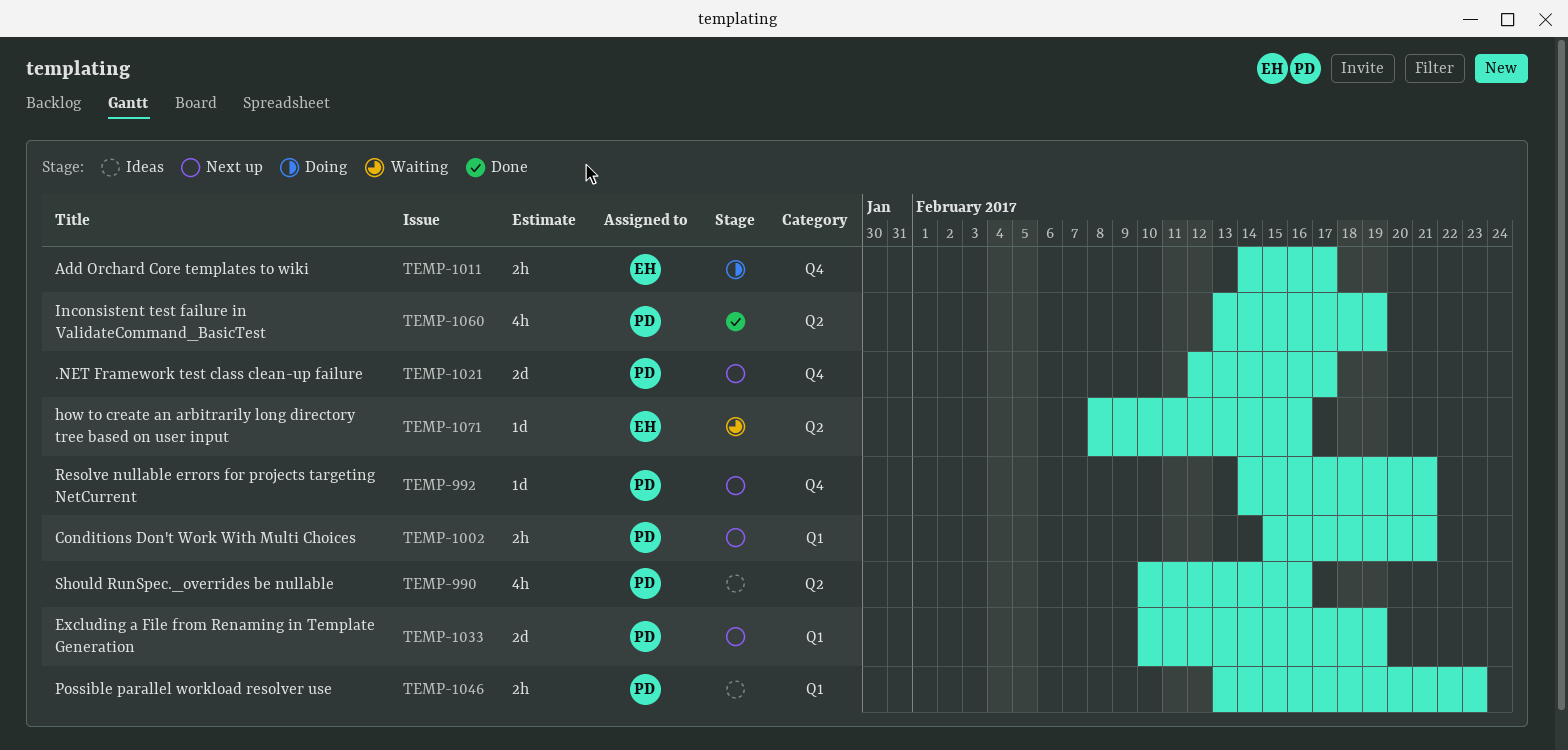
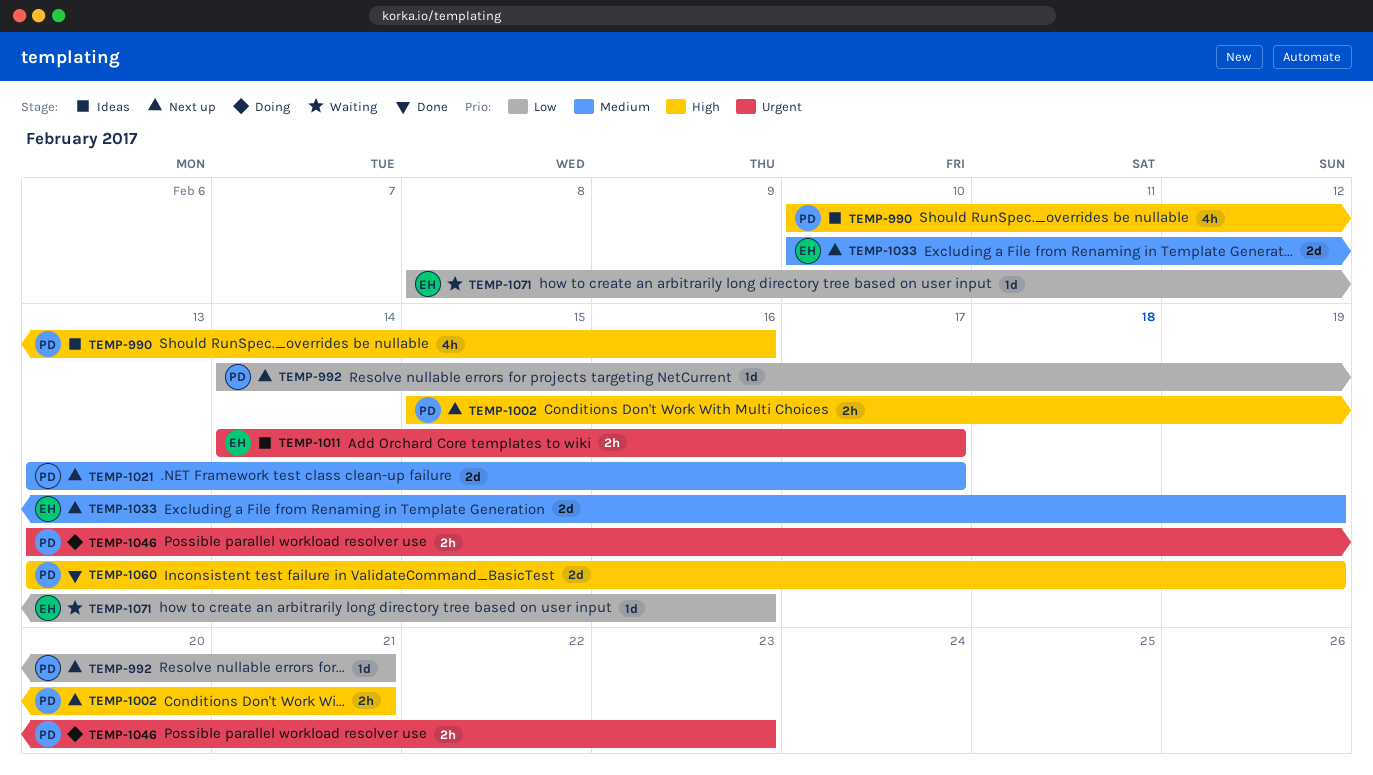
TEMP-1011, status: Doing -> Ideas
TEMP-1021, start: Feb 12 -> Feb 13
TEMP-1033, owner: PD -> EH
TEMP-1046, status: Ideas -> Doing
TEMP-1060, estimate: 4h -> 2d

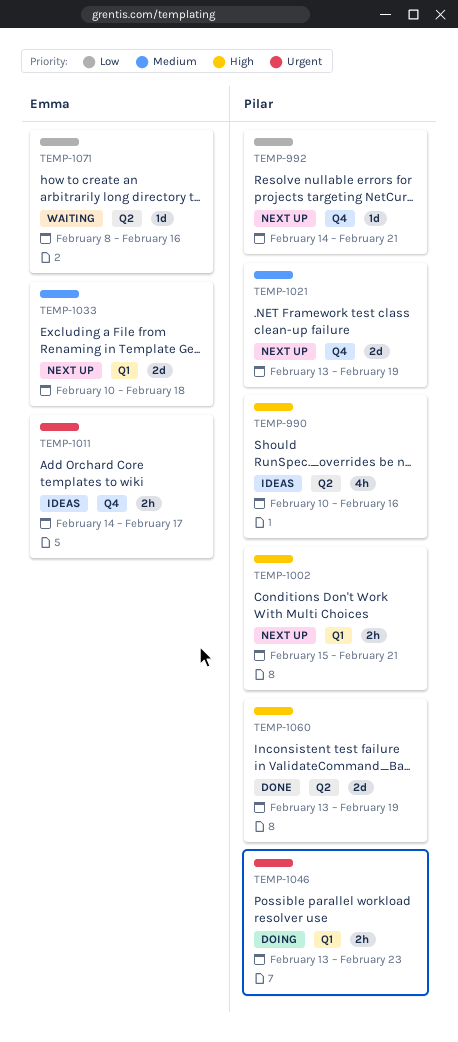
TEMP-1021, due: Feb 17 -> Feb 19
TEMP-1033, due: Feb 19 -> Feb 18

